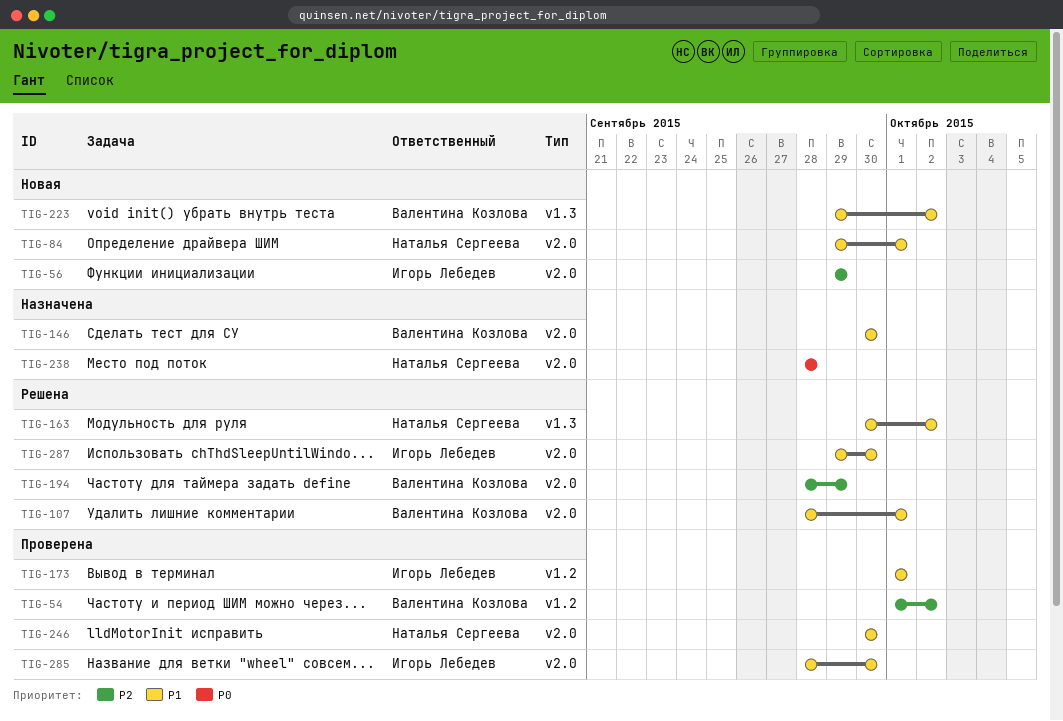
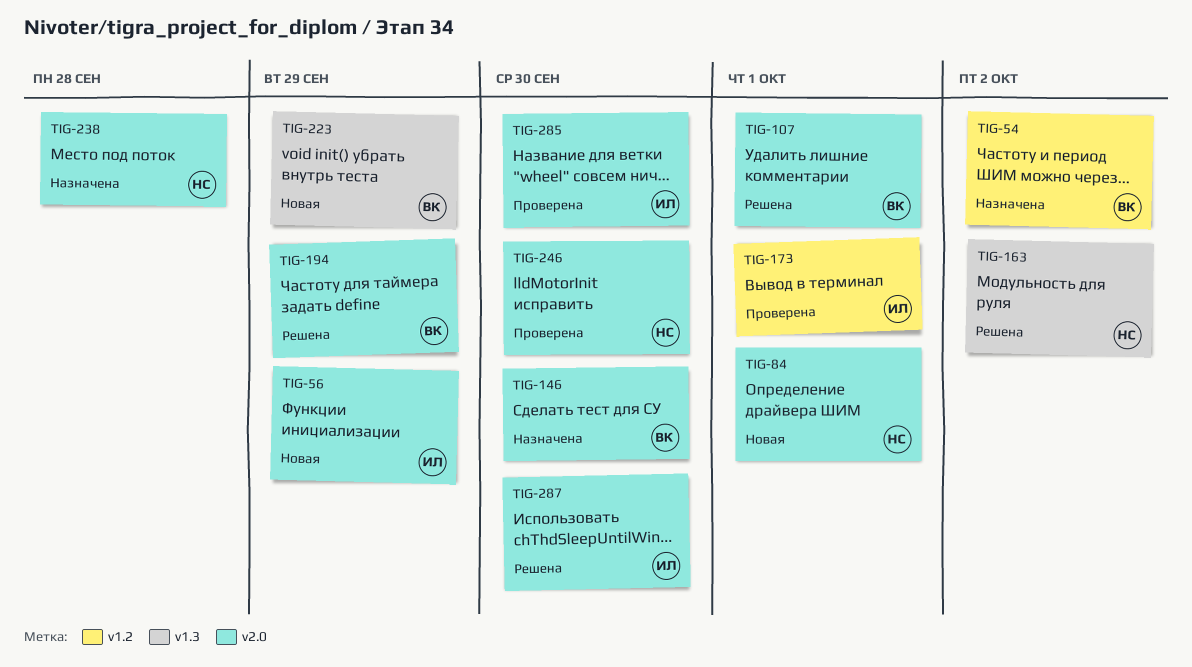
TIG-54, status: Проверена -> Назначена
TIG-223, due: Oct 2 -> Sep 29

